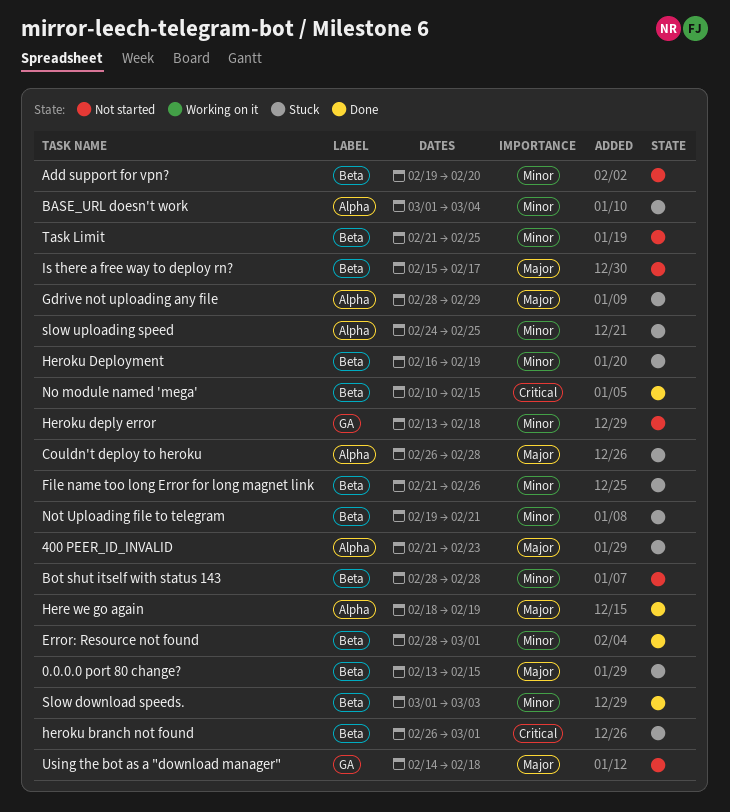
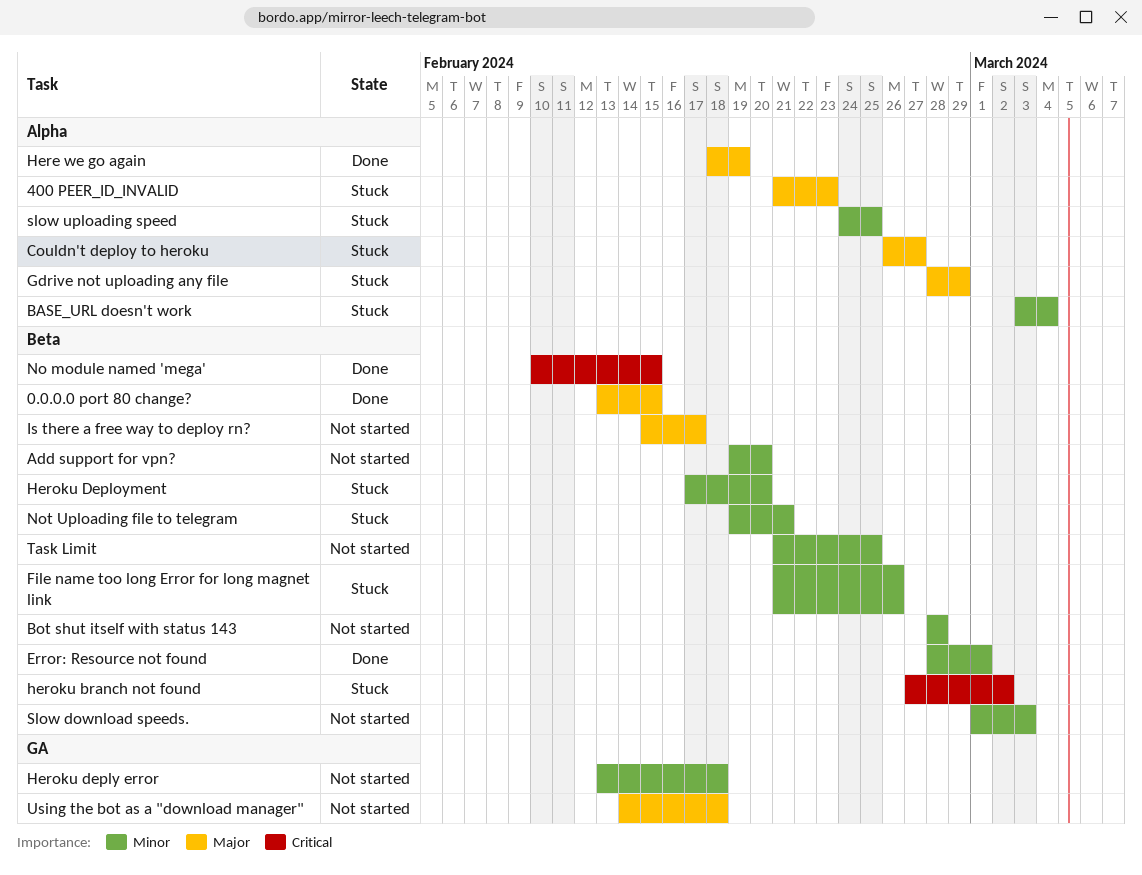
0.0.0.0 port 80 change?, status: Stuck -> Done
BASE_URL doesn't work, start: Mar 1 -> Mar 3
Couldn't deploy to heroku, due: Feb 28 -> Feb 27
heroku branch not found, start: Feb 26 -> Feb 27
heroku branch not found, due: Mar 1 -> Mar 2
Heroku Deployment, start: Feb 16 -> Feb 17
Heroku Deployment, due: Feb 19 -> Feb 20
Slow download speeds., status: Done -> Not started

